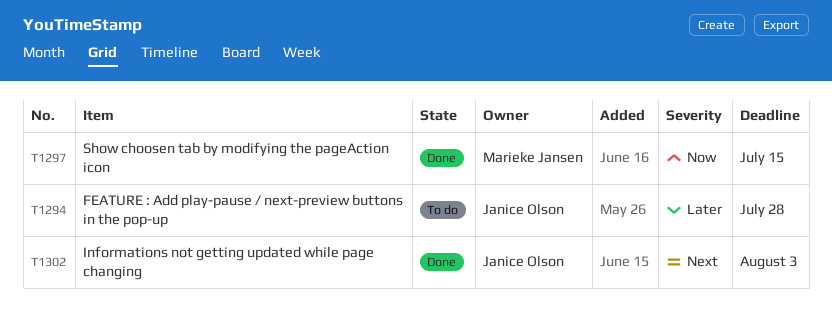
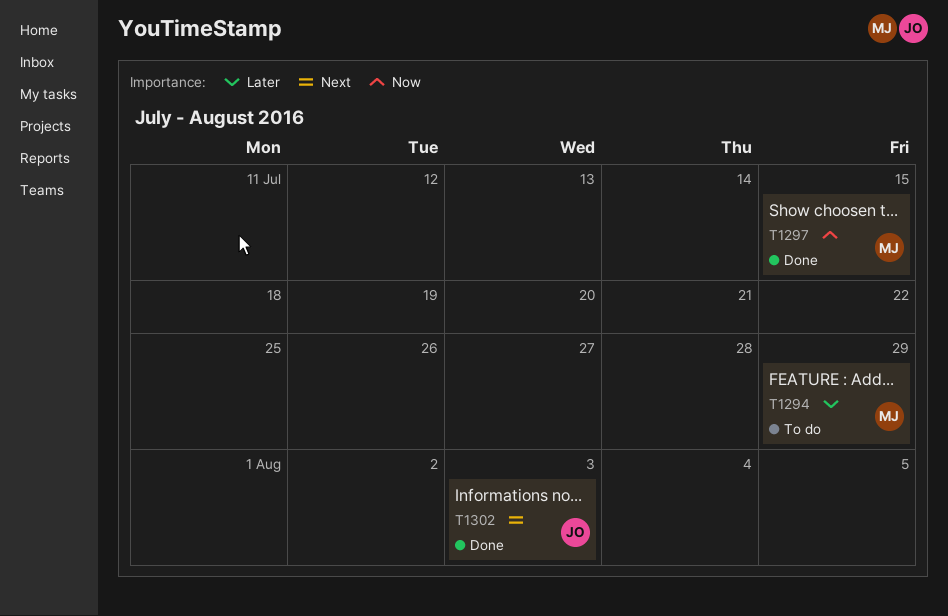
T1294, owner: Janice Olson -> Marieke Jansen
T1294, due: Jul 28 -> Jul 29

